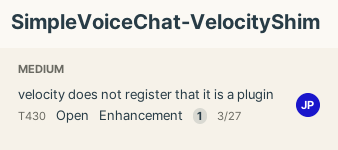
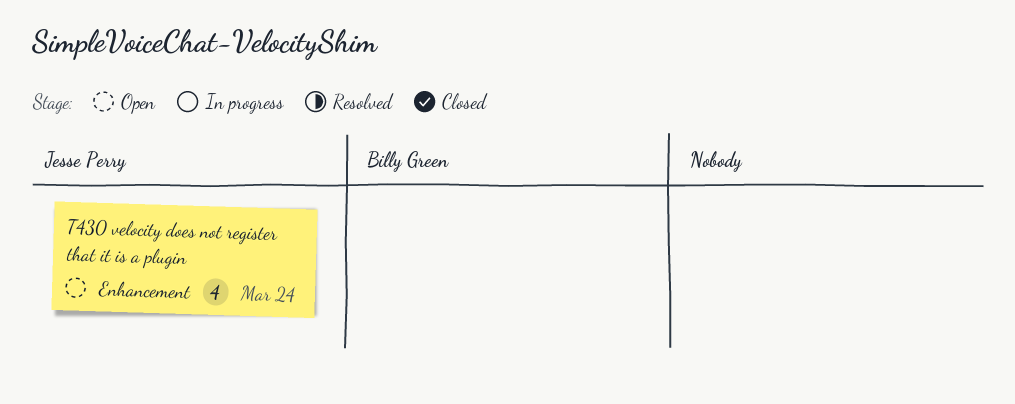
T430, estimate: 1 -> 4
T430, due: Mar 27 -> Mar 24

